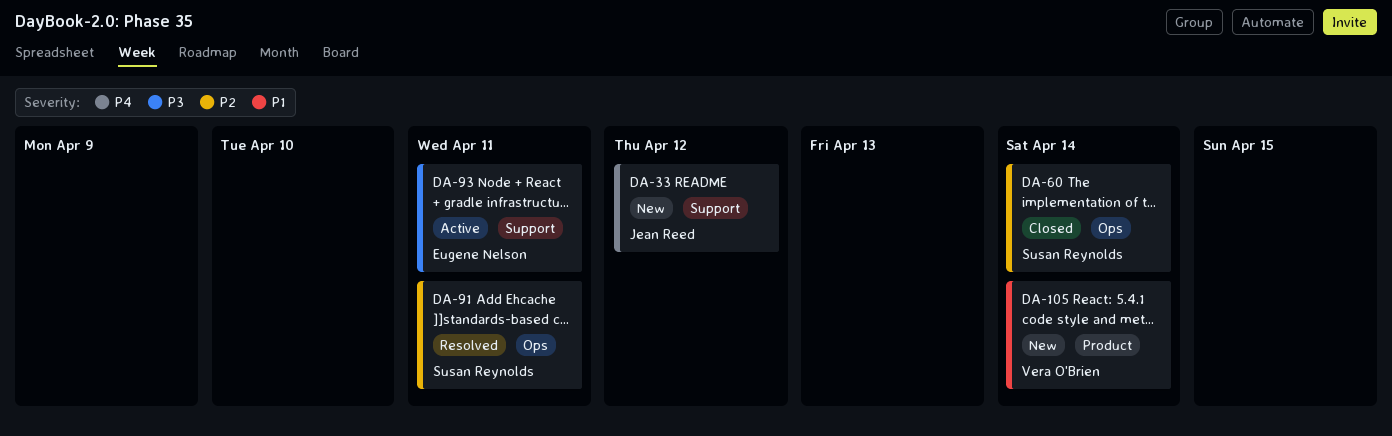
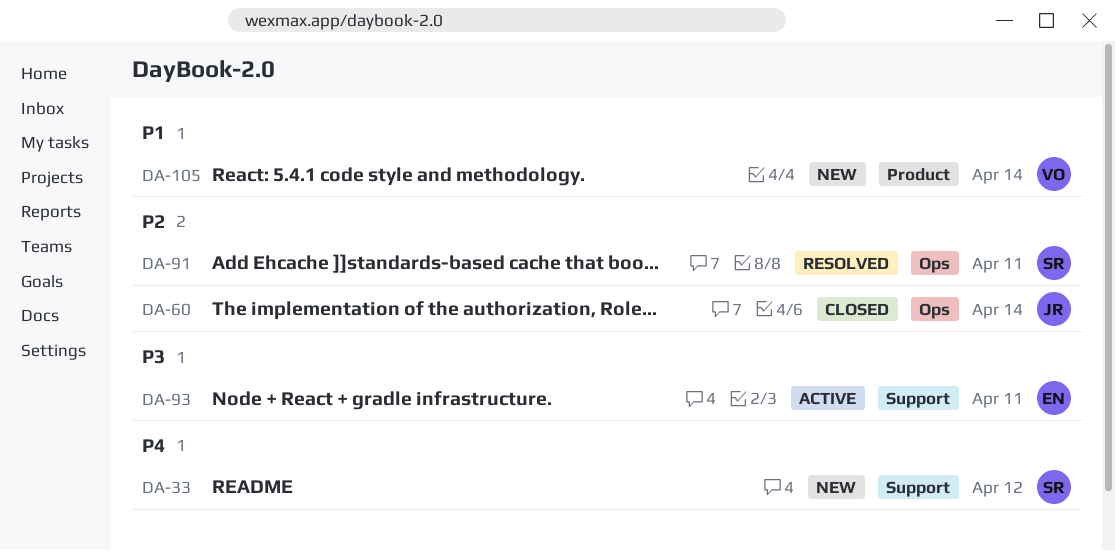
DA-33, owner: Jean Reed -> Susan Reynolds
DA-60, owner: Susan Reynolds -> Jean Reed

